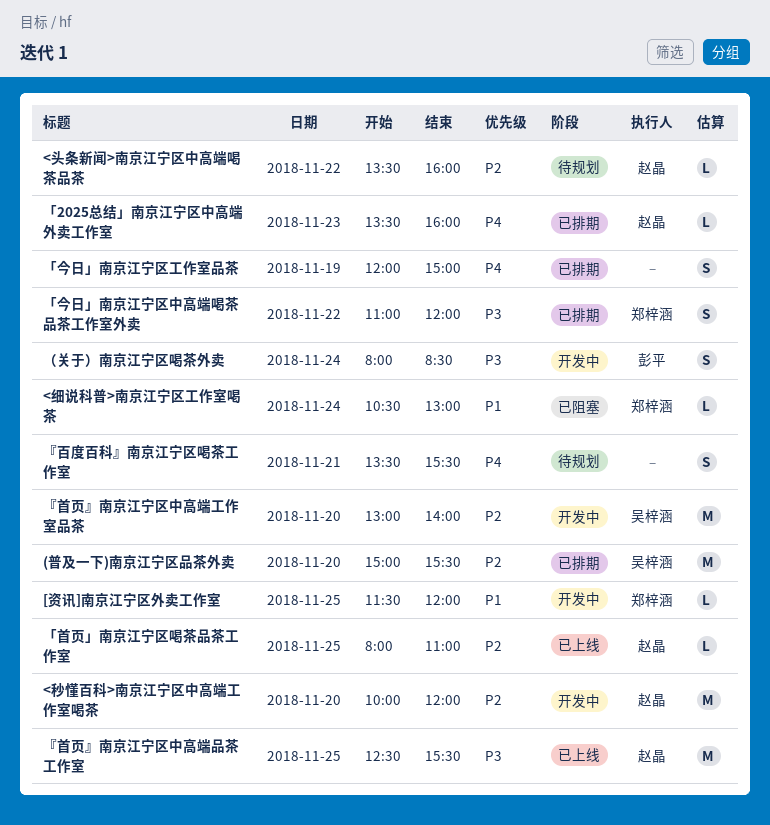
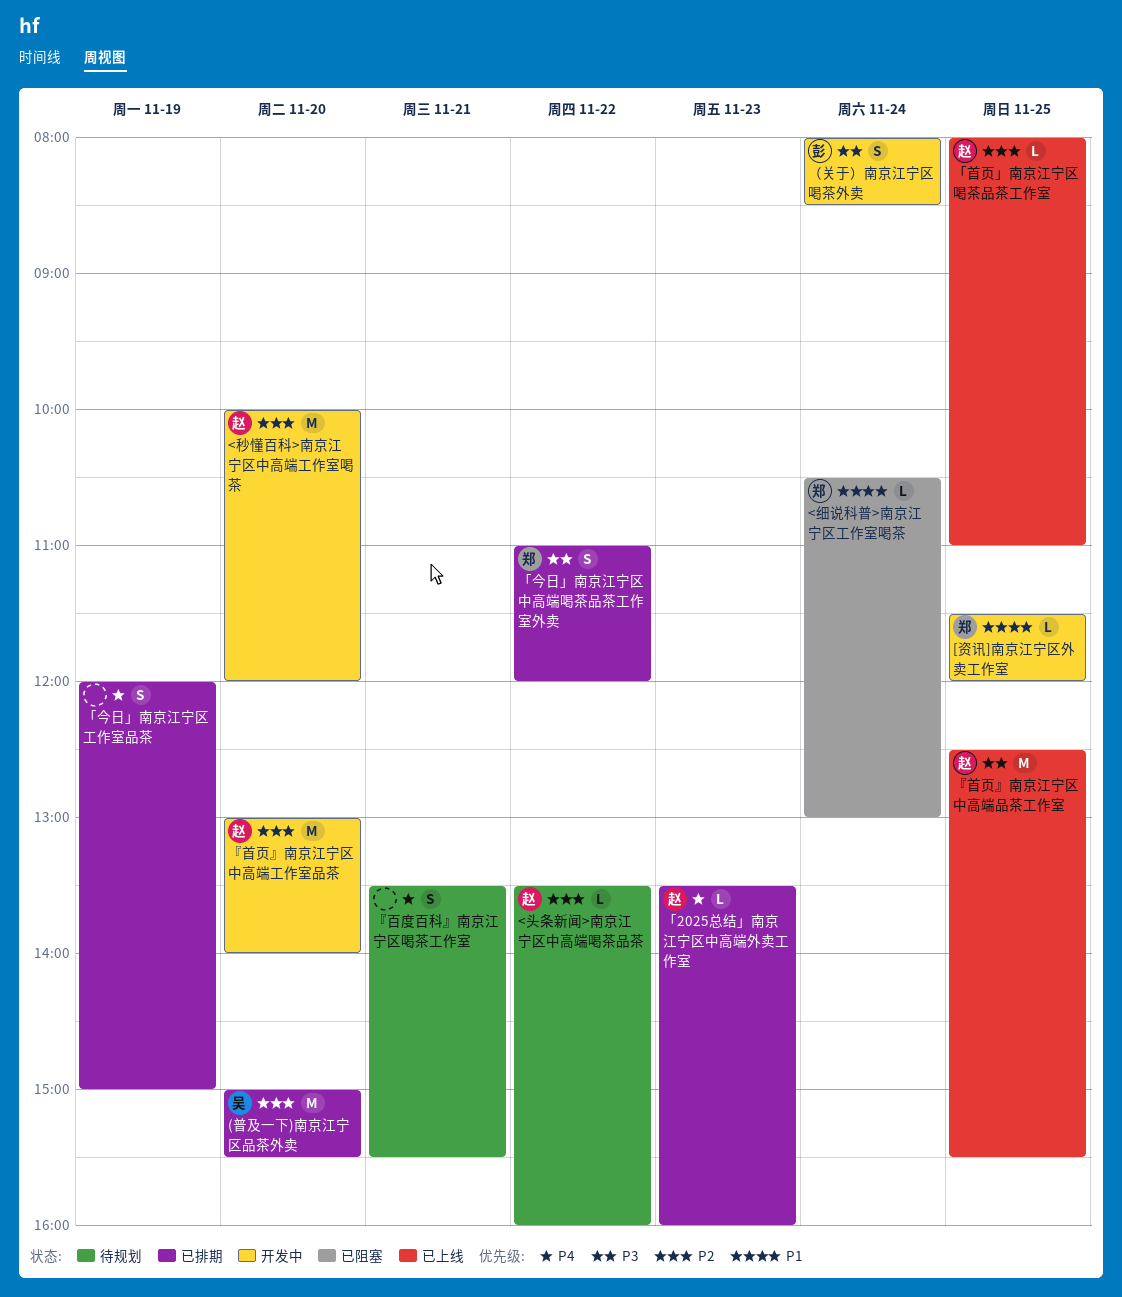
『首页』南京江宁区中高端工作室品茶, owner: 吴梓涵 -> 赵晶

